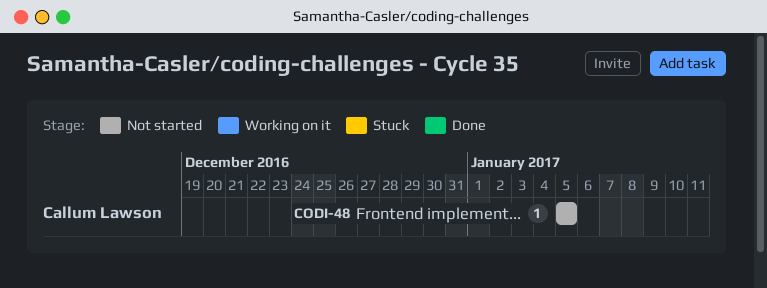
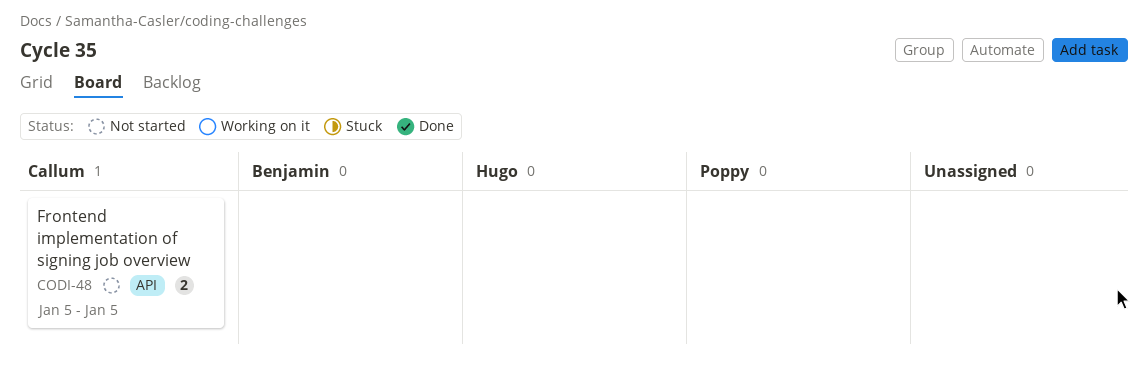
CODI-48, estimate: 1 -> 2

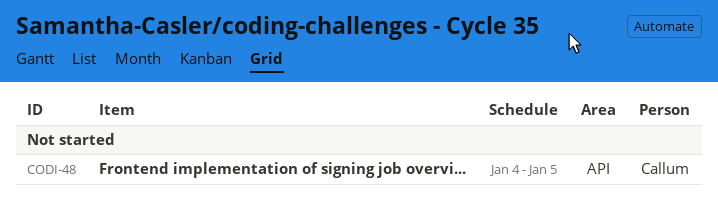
CODI-48, start: Jan 5 -> Jan 4

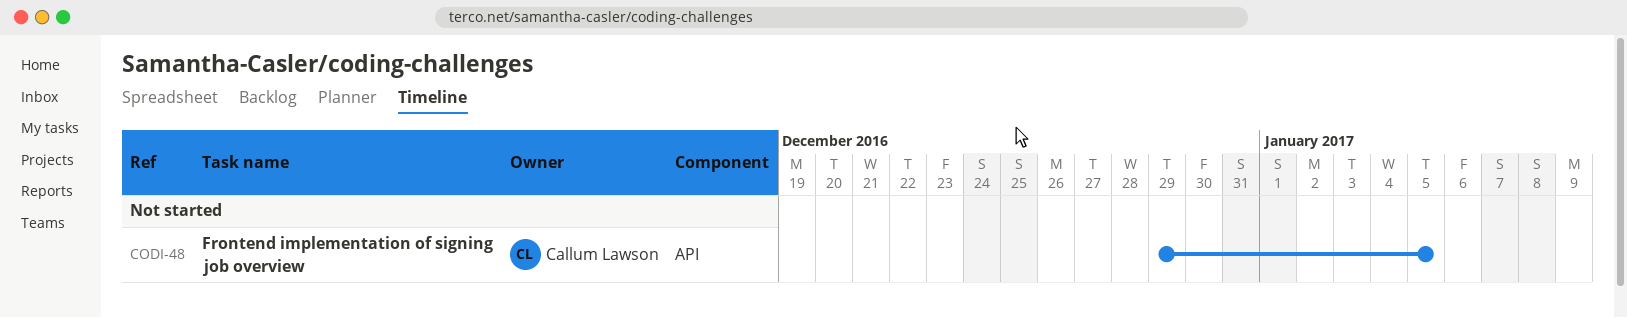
CODI-48, start: Jan 4 -> Dec 29

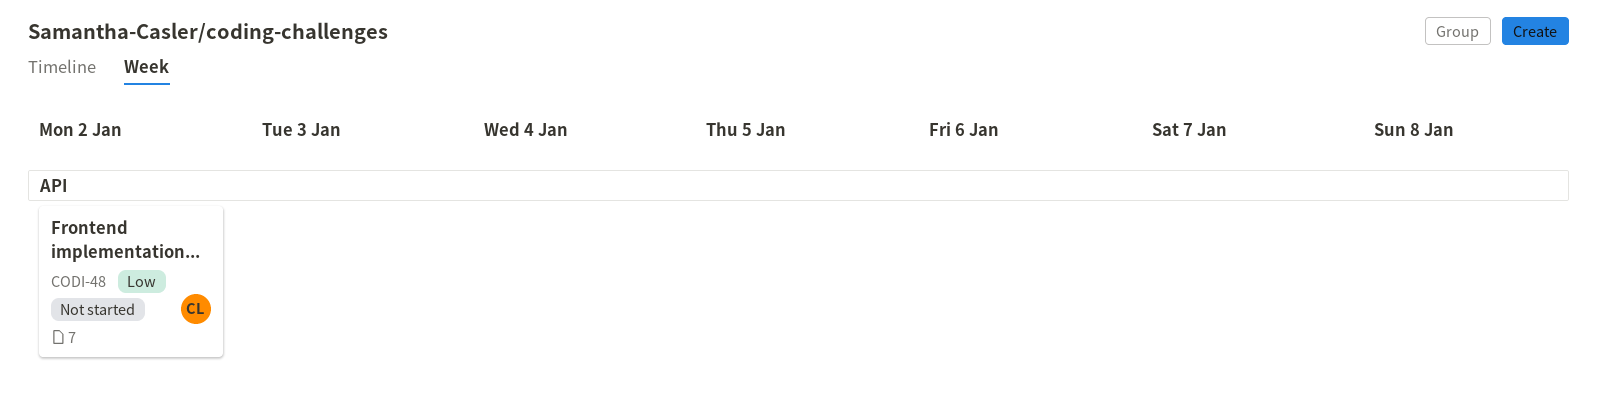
CODI-48, due: Jan 5 -> Jan 2

